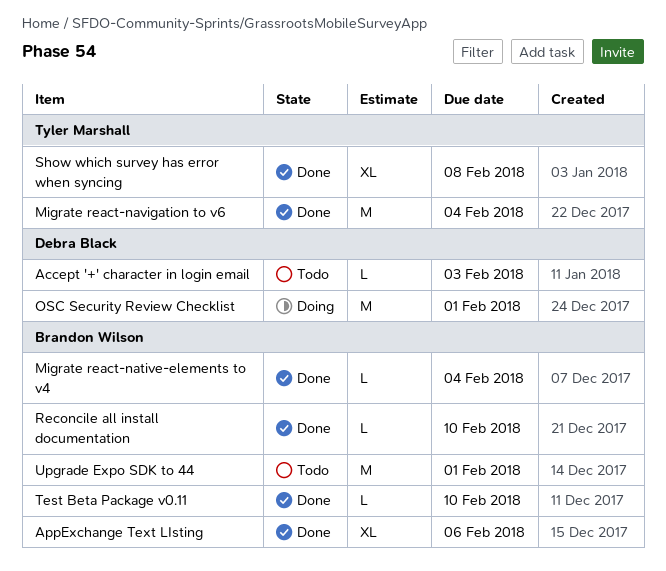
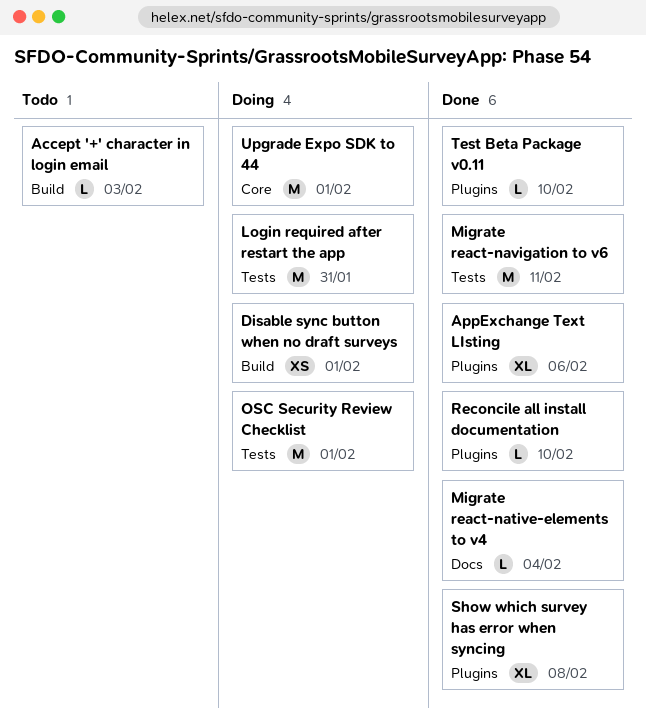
Disable sync button when no draft surveys: none -> present
Login required after restart the app: none -> present
Migrate react-navigation to v6, due: Feb 4 -> Feb 11
Upgrade Expo SDK to 44, status: Todo -> Doing

